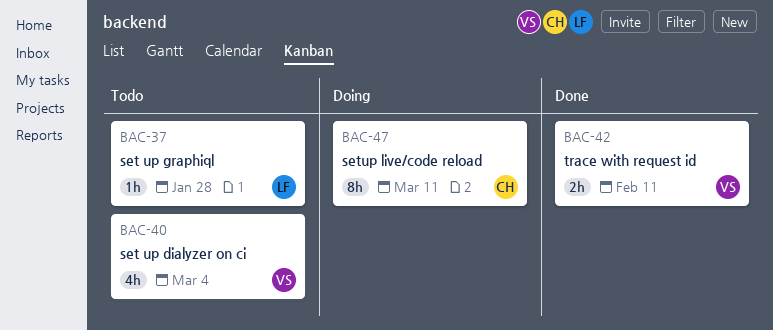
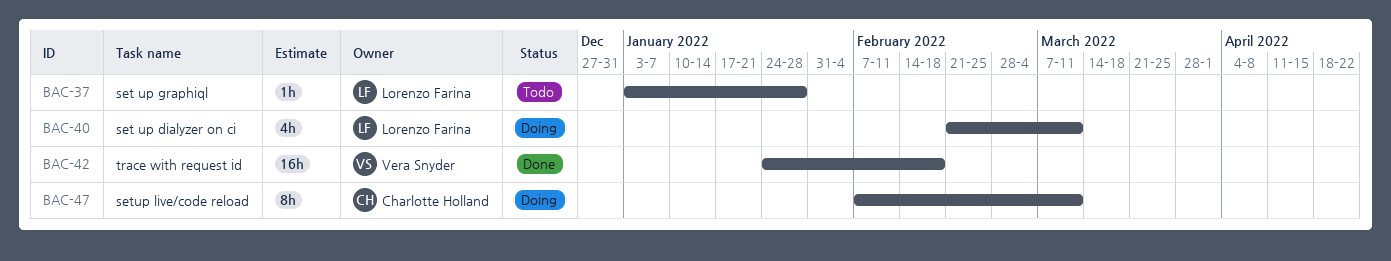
BAC-40, status: Todo -> Doing
BAC-40, owner: Vera Snyder -> Lorenzo Farina
BAC-40, due: Mar 4 -> Mar 11
BAC-42, estimate: 2h -> 16h
BAC-42, due: Feb 11 -> Feb 18

